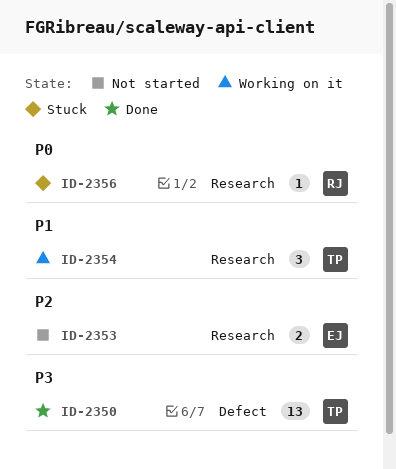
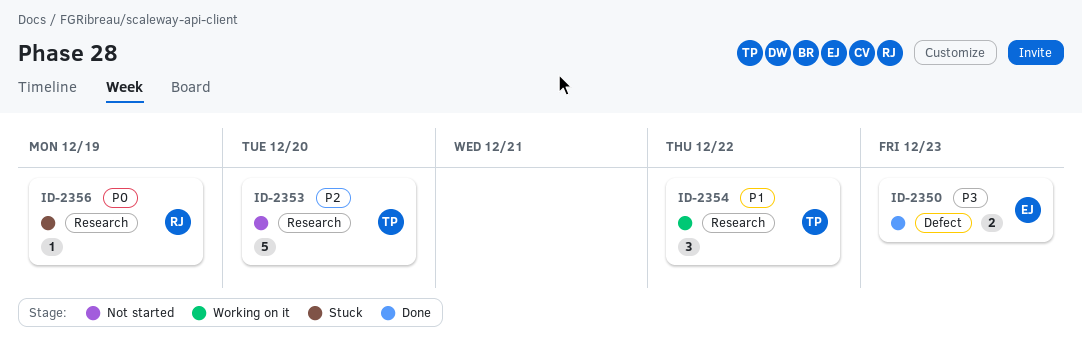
ID-2350, owner: TP -> EJ
ID-2350, estimate: 13 -> 2
ID-2353, owner: EJ -> TP
ID-2353, estimate: 2 -> 5

